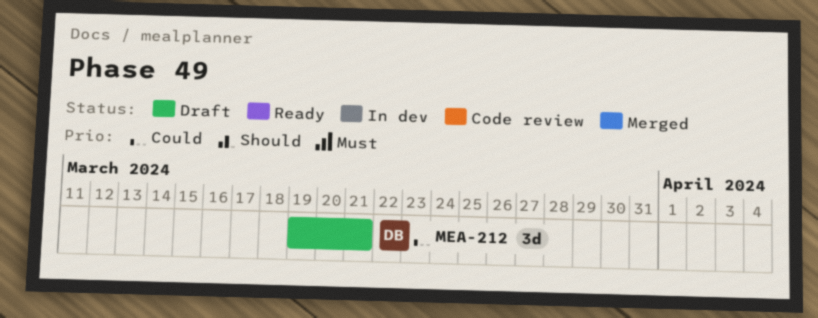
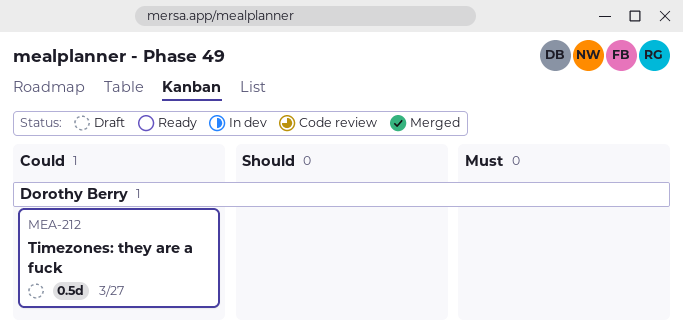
MEA-212, estimate: 3d -> 0.5d
MEA-212, due: Mar 21 -> Mar 27

